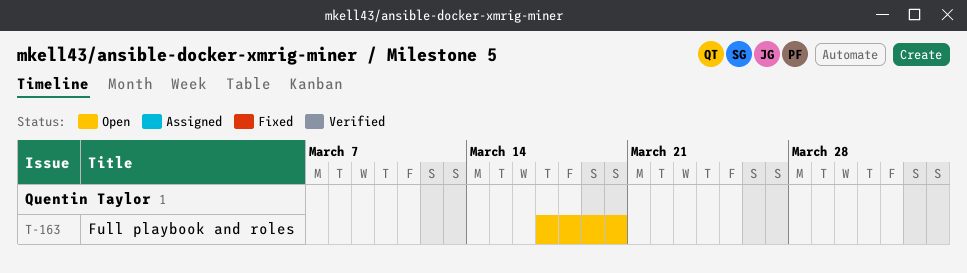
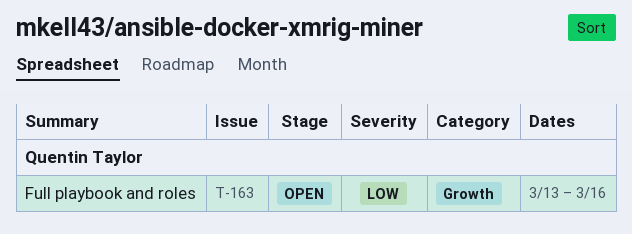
T-163, start: Mar 17 -> Mar 13
T-163, due: Mar 20 -> Mar 16

